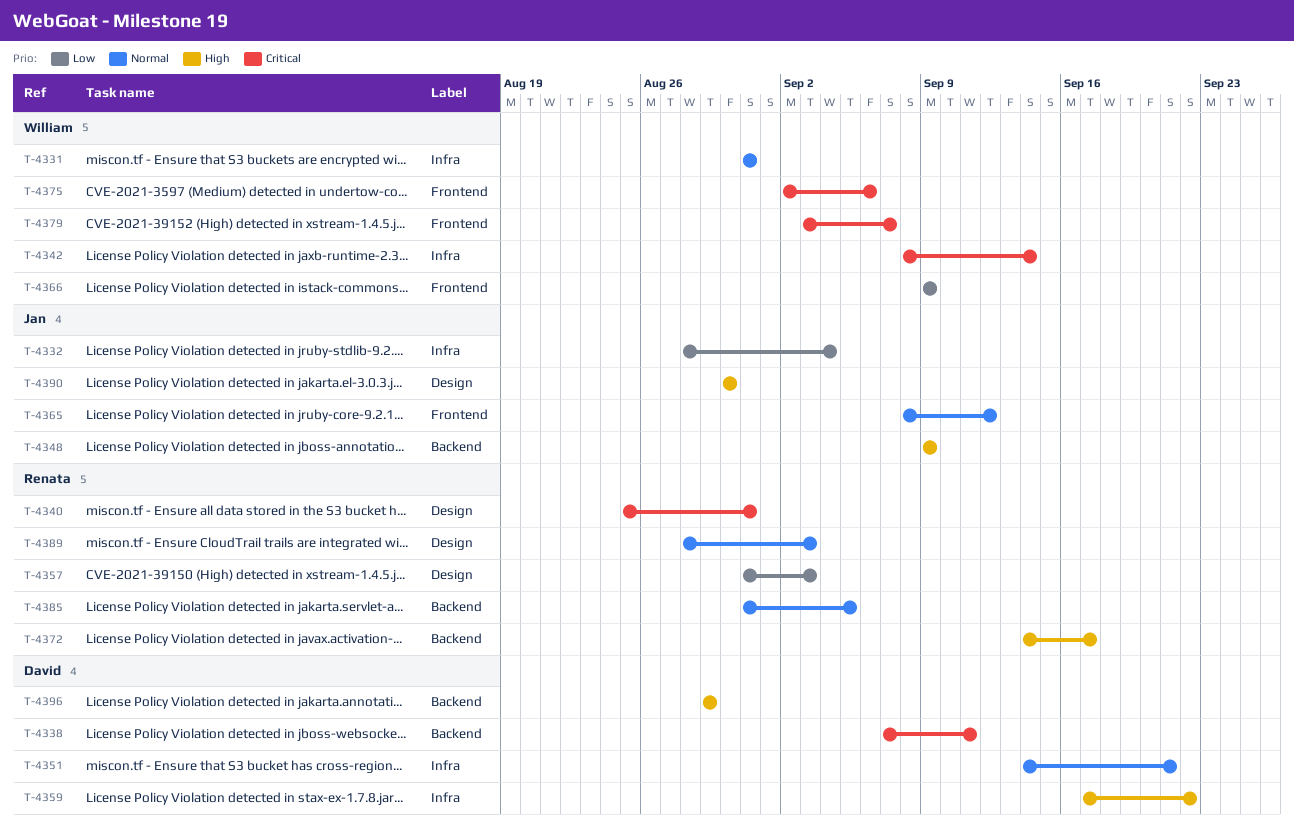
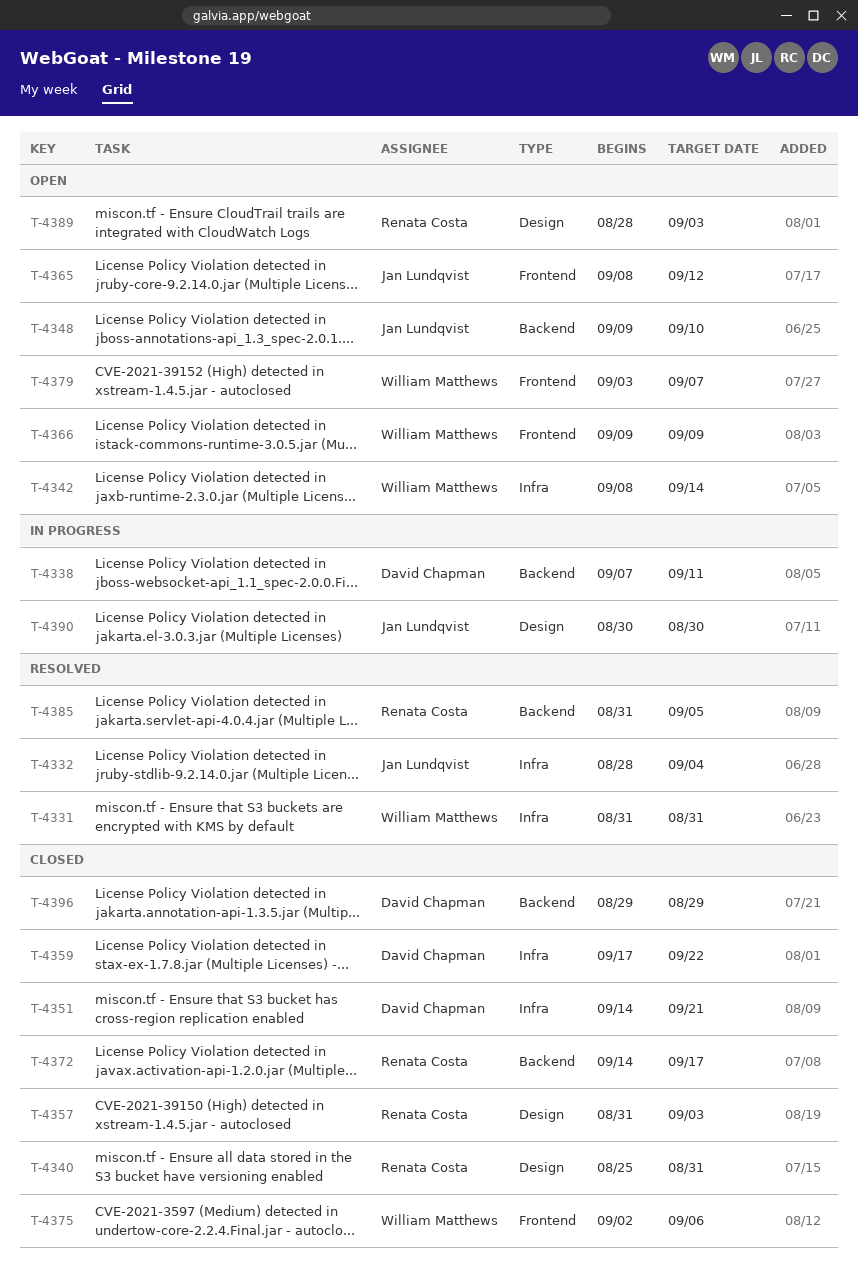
T-4348, due: Sep 9 -> Sep 10

